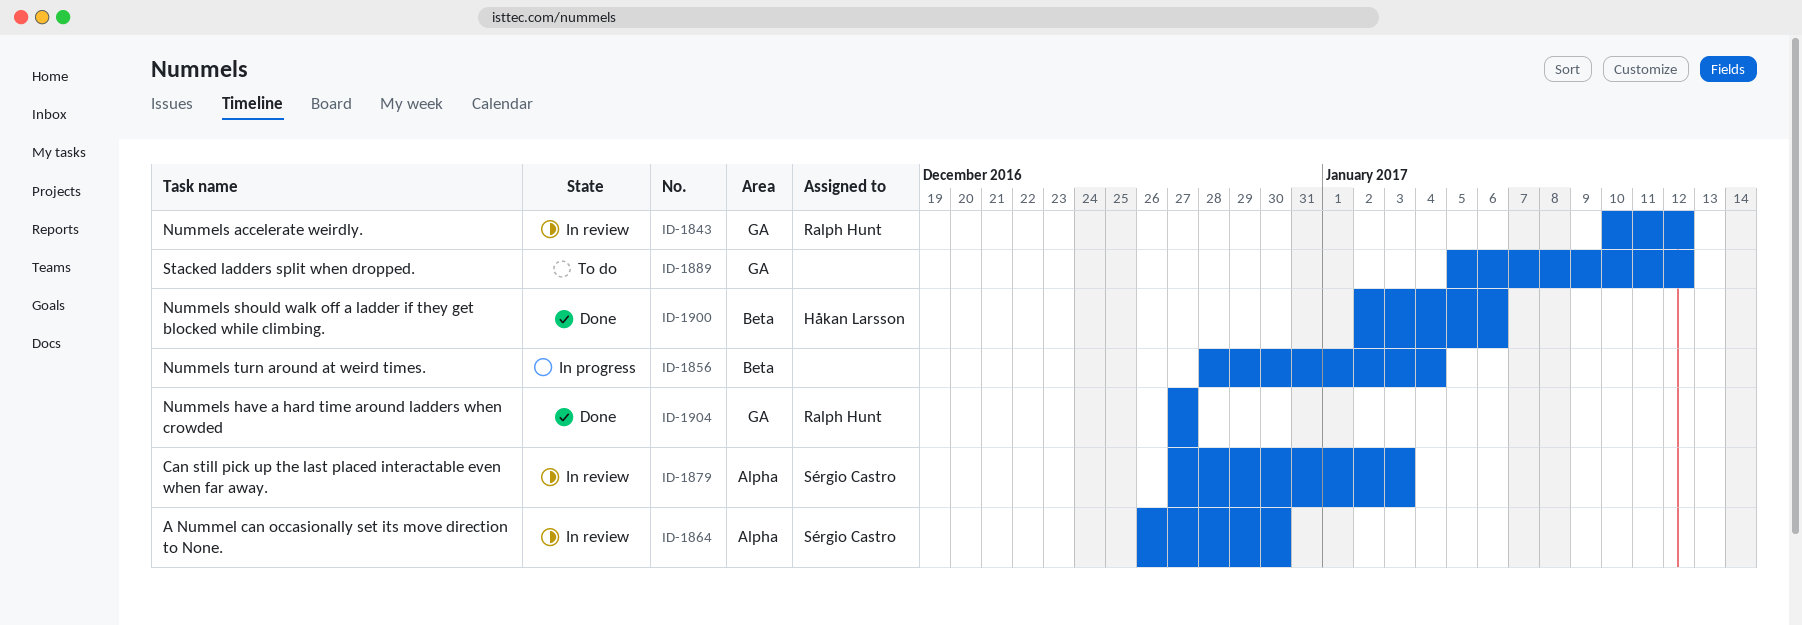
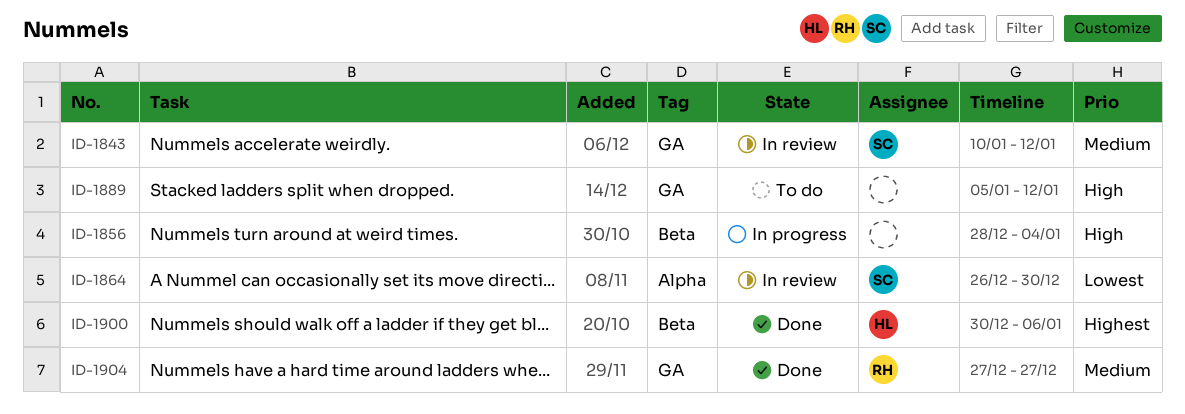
ID-1843, owner: Ralph Hunt -> Sérgio Castro
ID-1879: present -> none
ID-1900, start: Jan 2 -> Dec 30

